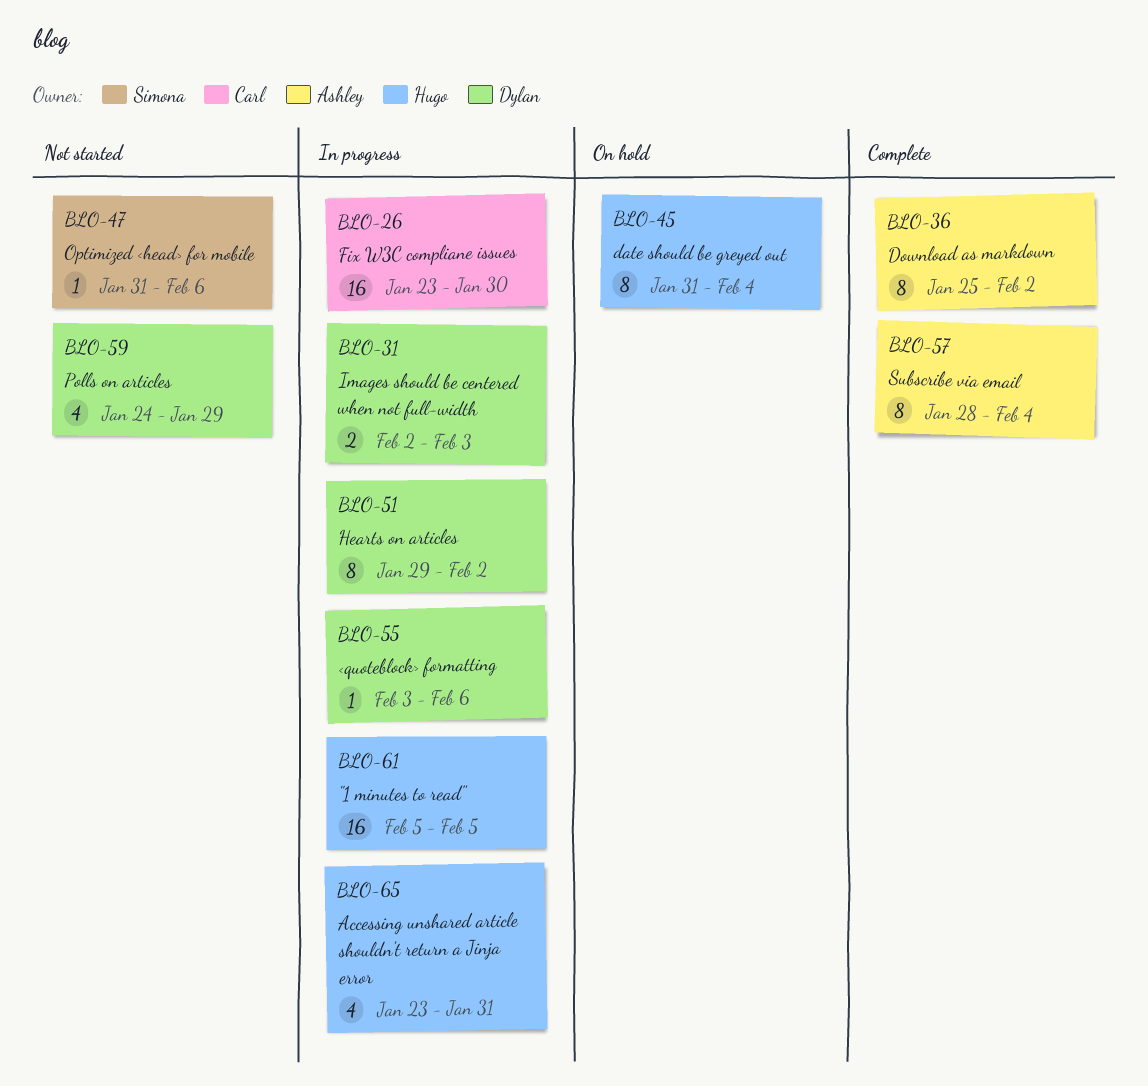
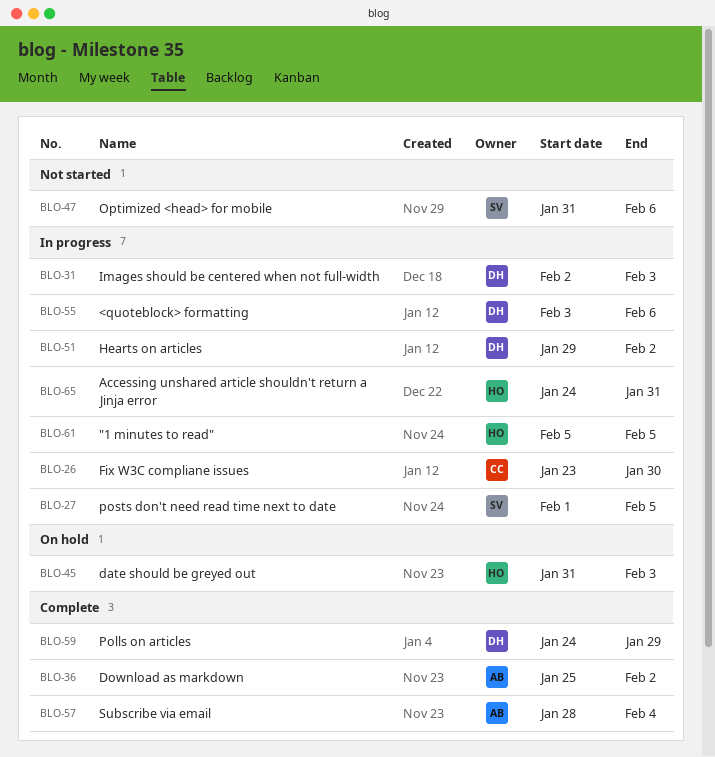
BLO-27: none -> present
BLO-45, due: Feb 4 -> Feb 3
BLO-59, status: Not started -> Complete
BLO-65, start: Jan 23 -> Jan 24

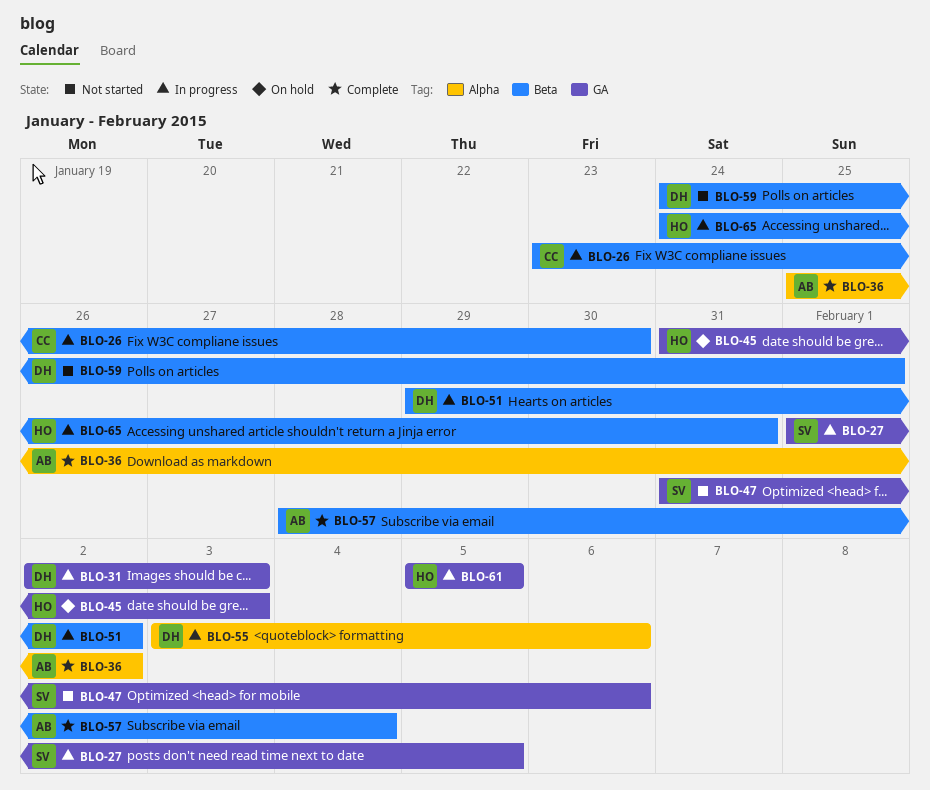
BLO-59, status: Complete -> Not started
BLO-59, due: Jan 29 -> Feb 1

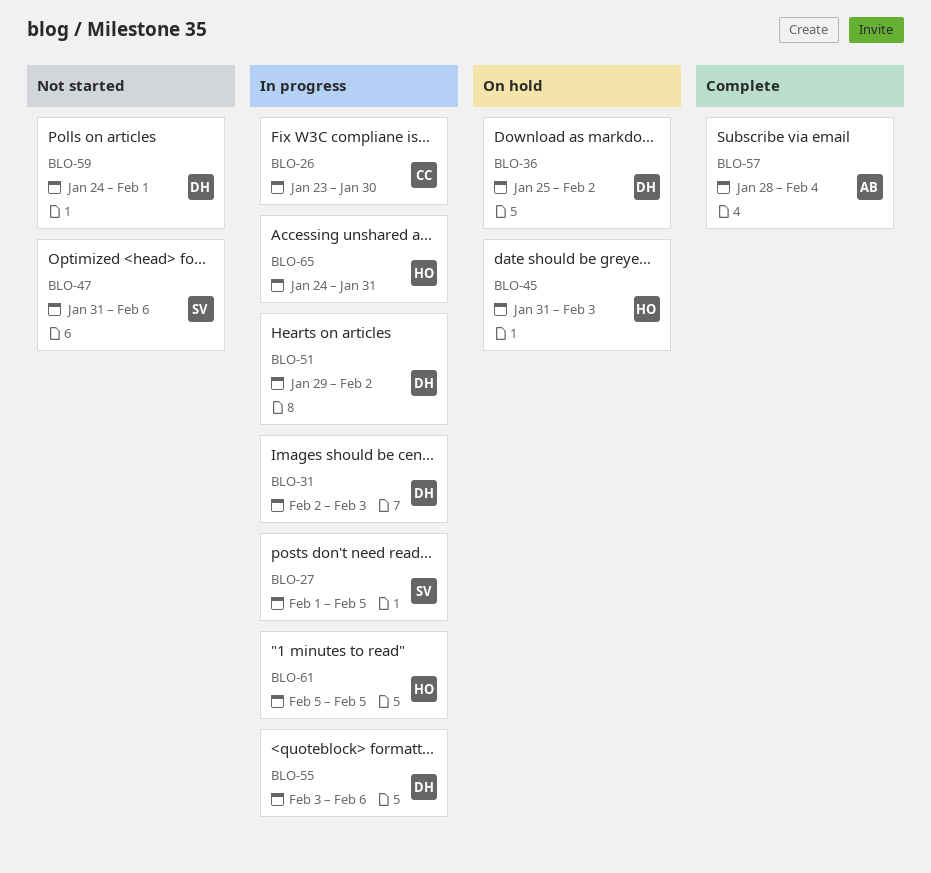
BLO-36, status: Complete -> On hold
BLO-36, owner: AB -> DH

